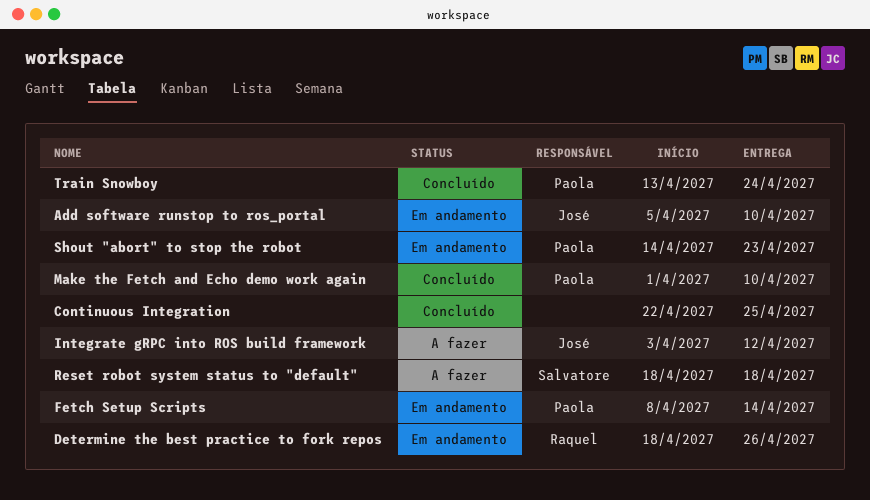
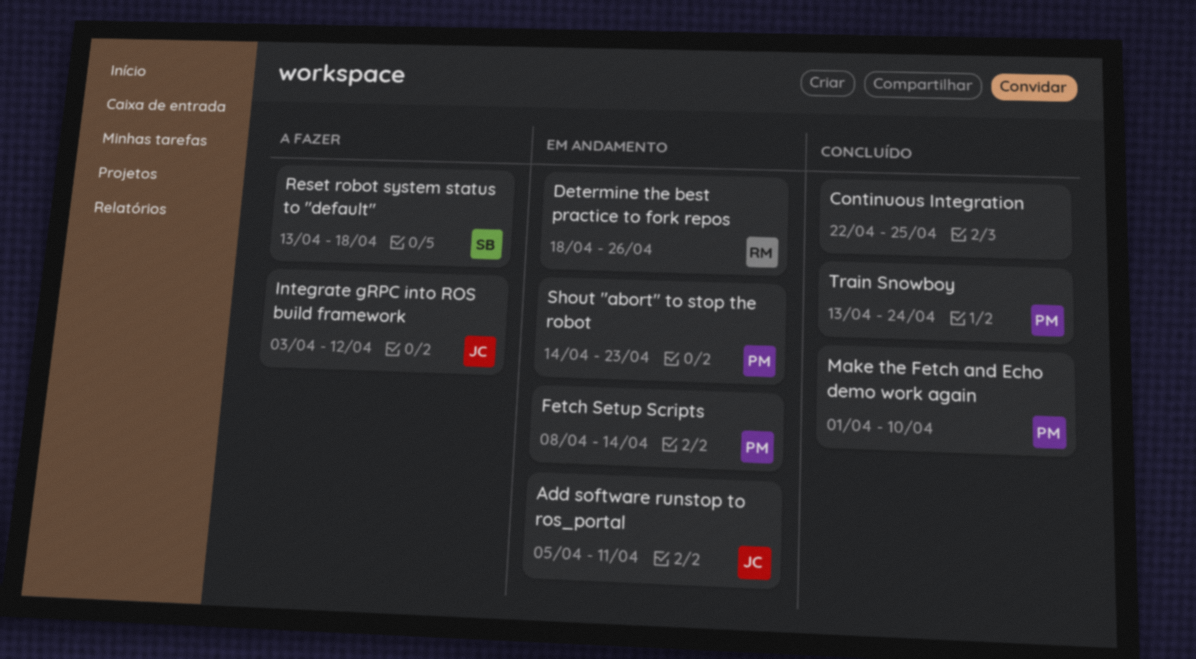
Add software runstop to ros_portal, due: Apr 10 -> Apr 11
Reset robot system status to "default", start: Apr 18 -> Apr 13

